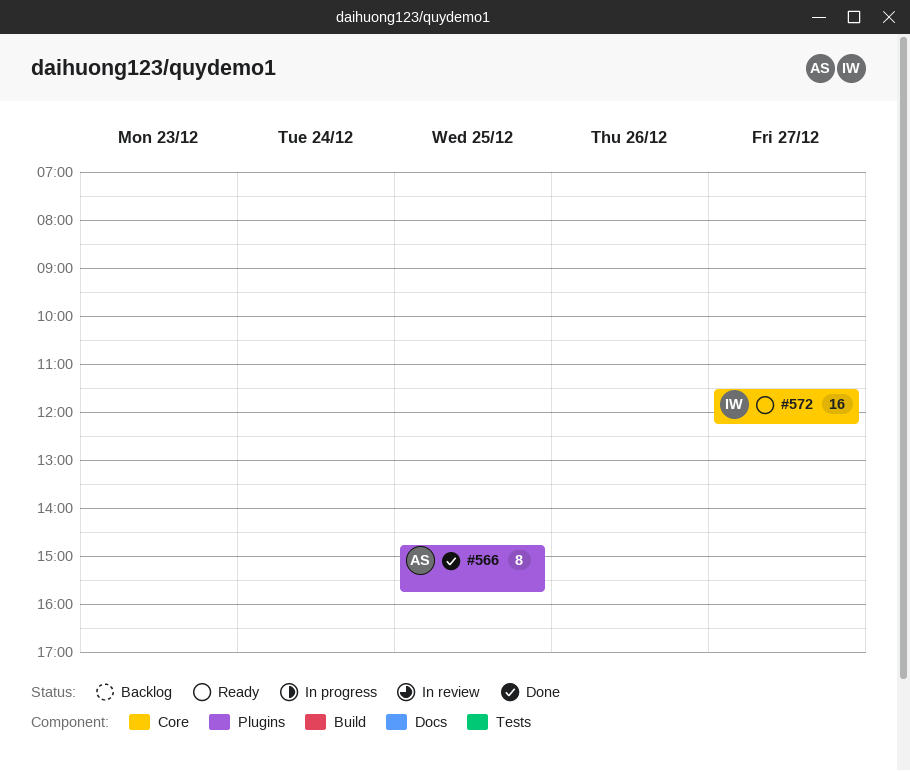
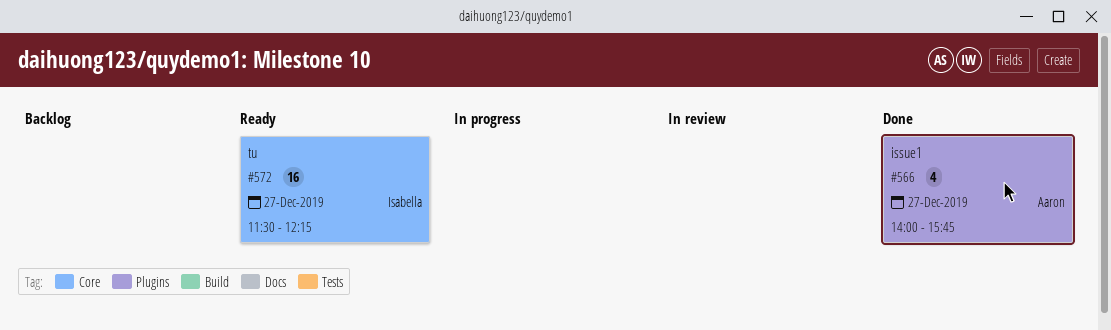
#566, estimate: 8 -> 4
#566, day: Dec 25 -> Dec 27
#566, begins: 14:45 -> 14:00

